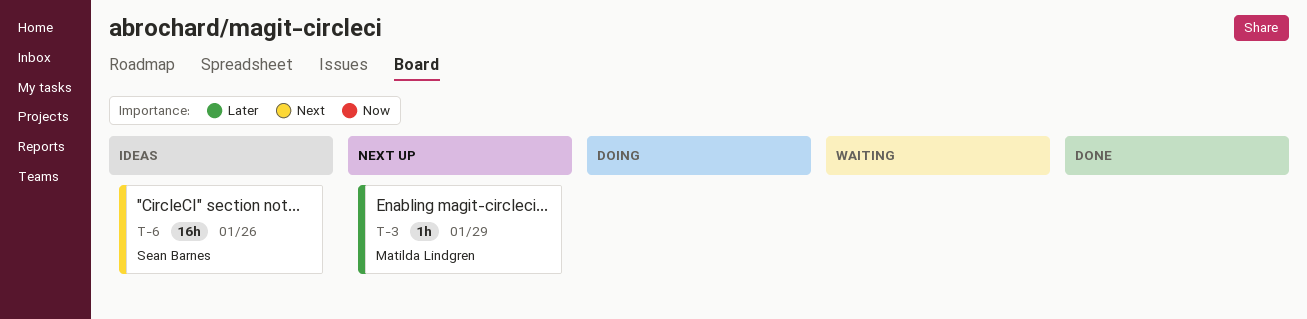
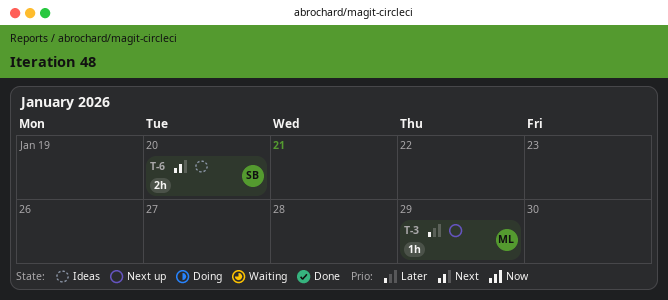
T-6, estimate: 16h -> 2h
T-6, due: Jan 26 -> Jan 20

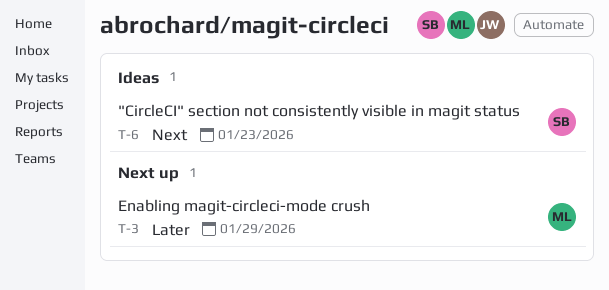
T-6, due: Jan 20 -> Jan 23

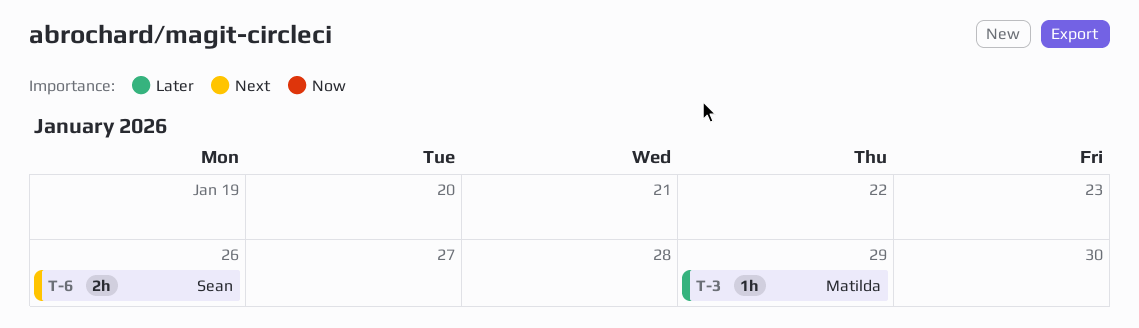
T-6, due: Jan 23 -> Jan 26

